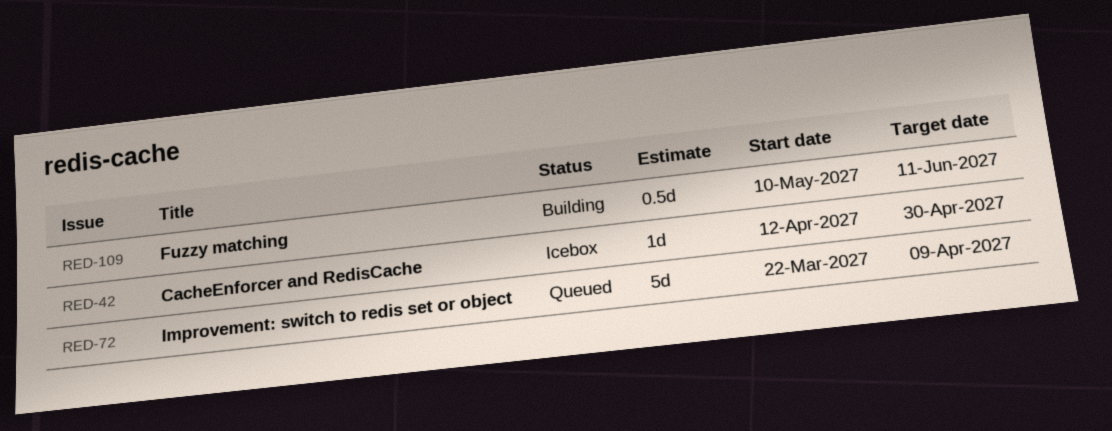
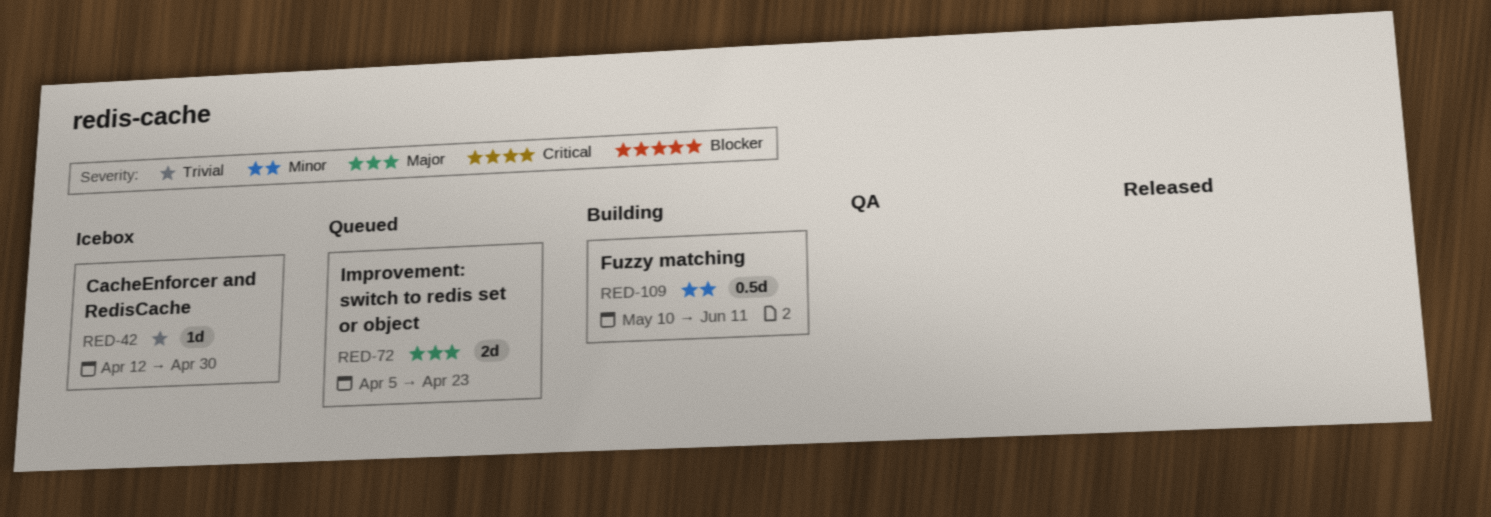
RED-72, estimate: 5d -> 2d
RED-72, start: Mar 22 -> Apr 5
RED-72, due: Apr 9 -> Apr 23

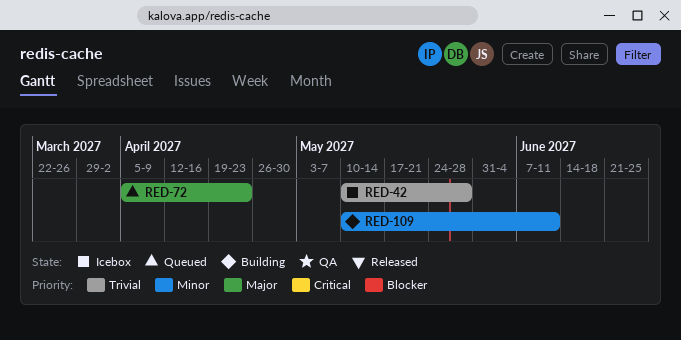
RED-42, start: Apr 12 -> May 10
RED-42, due: Apr 30 -> May 28

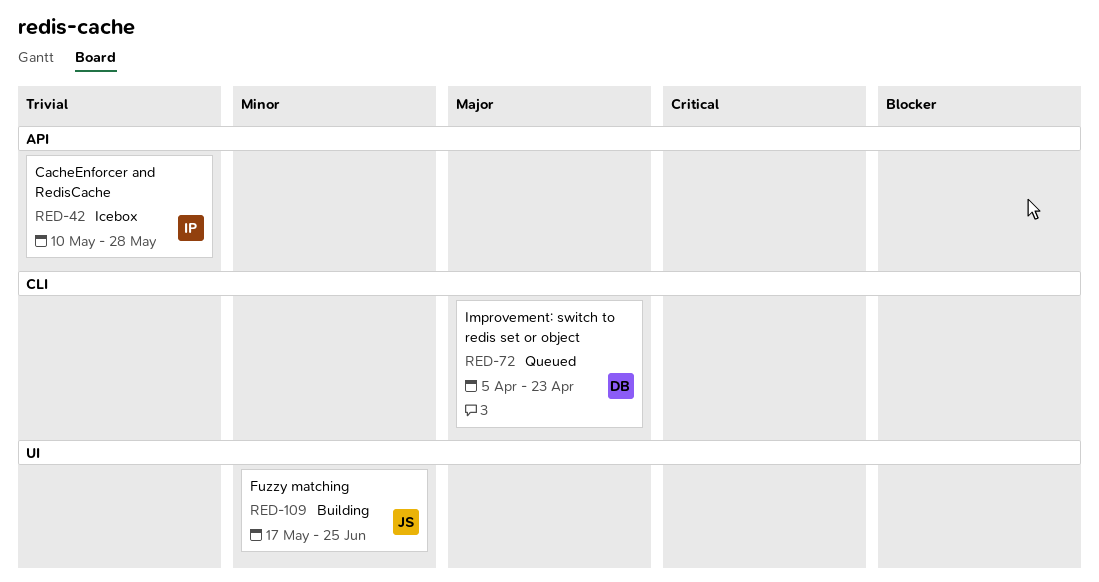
RED-109, start: May 10 -> May 17
RED-109, due: Jun 11 -> Jun 25

